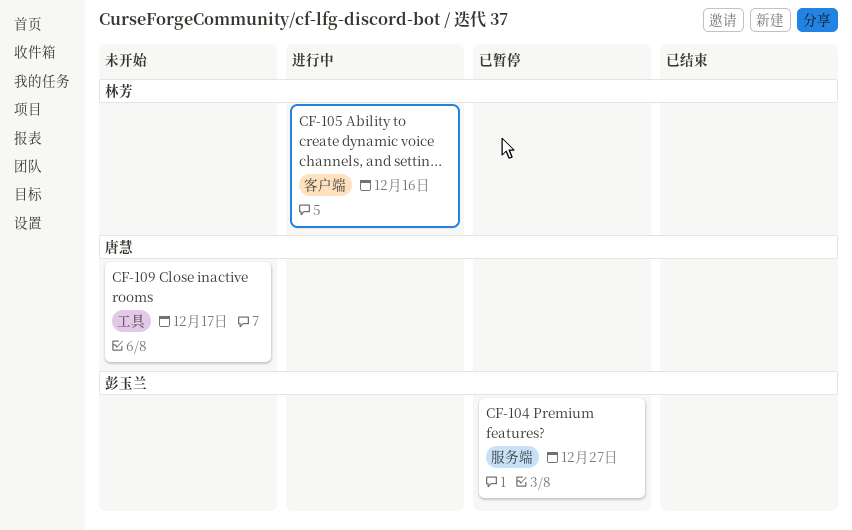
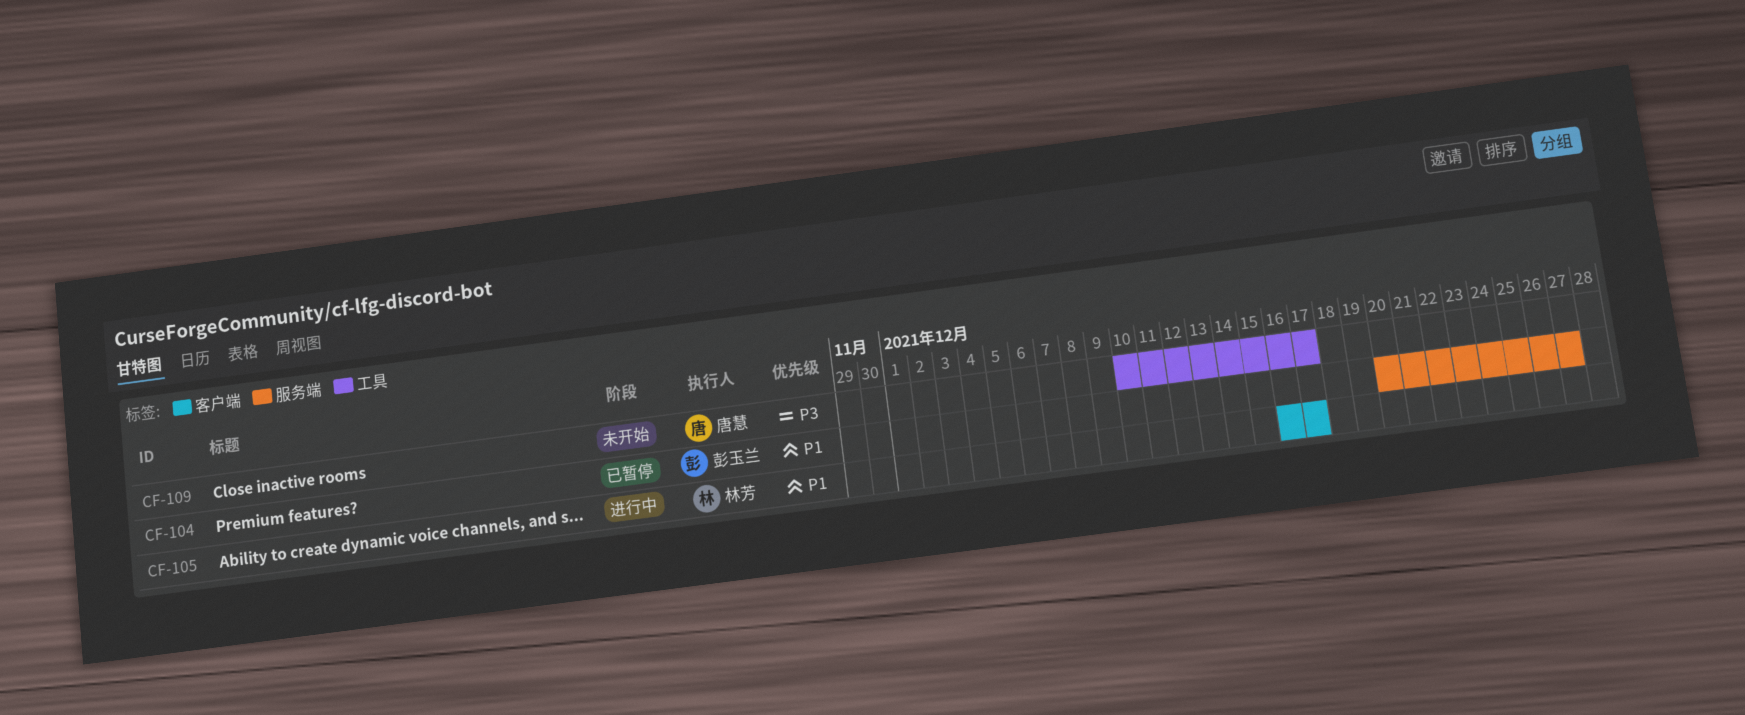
CF-105, due: Dec 16 -> Dec 17

